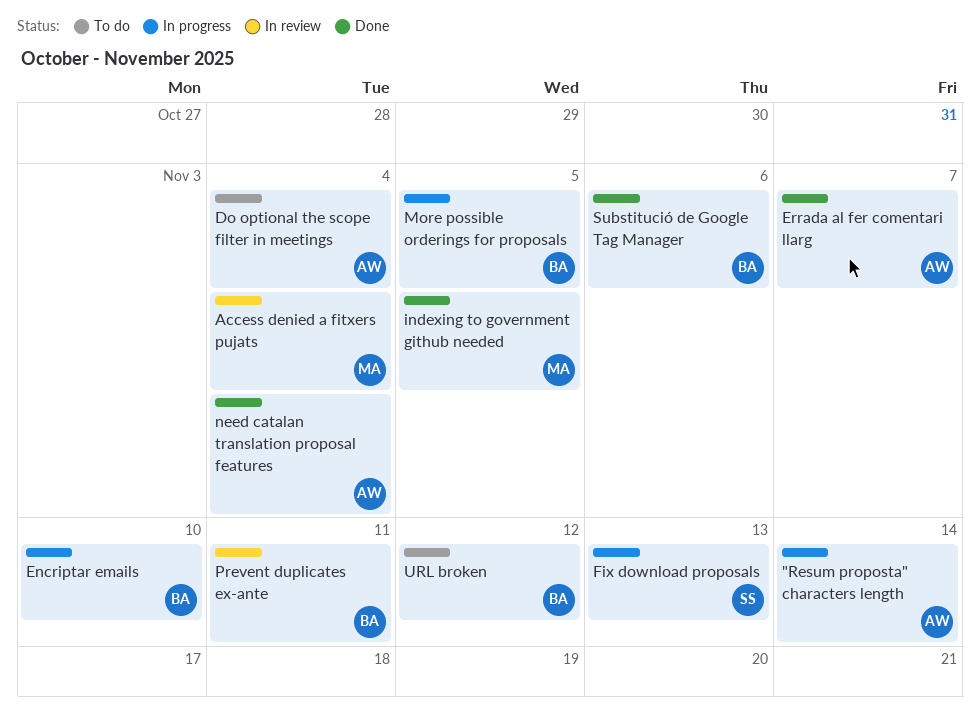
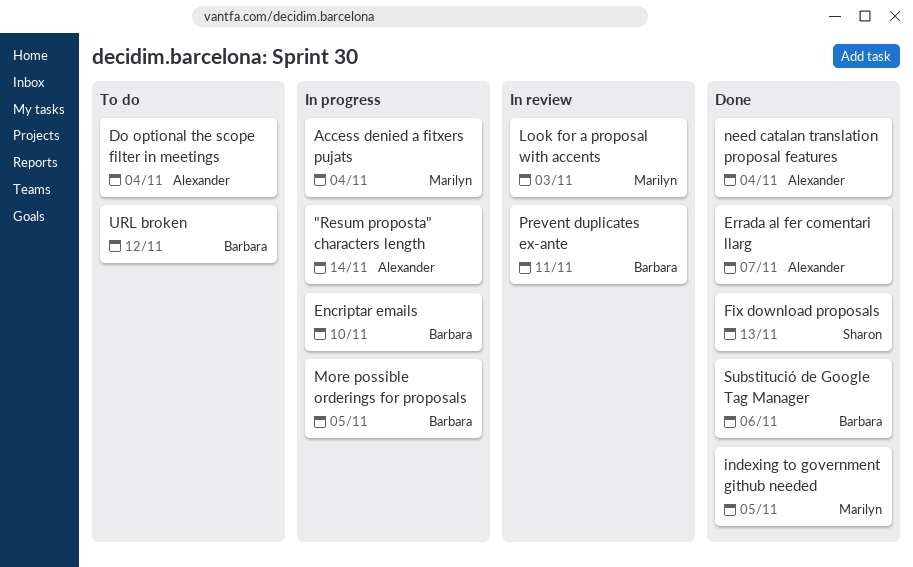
Access denied a fitxers pujats, status: In review -> In progress
Fix download proposals, status: In progress -> Done
Look for a proposal with accents: none -> present

